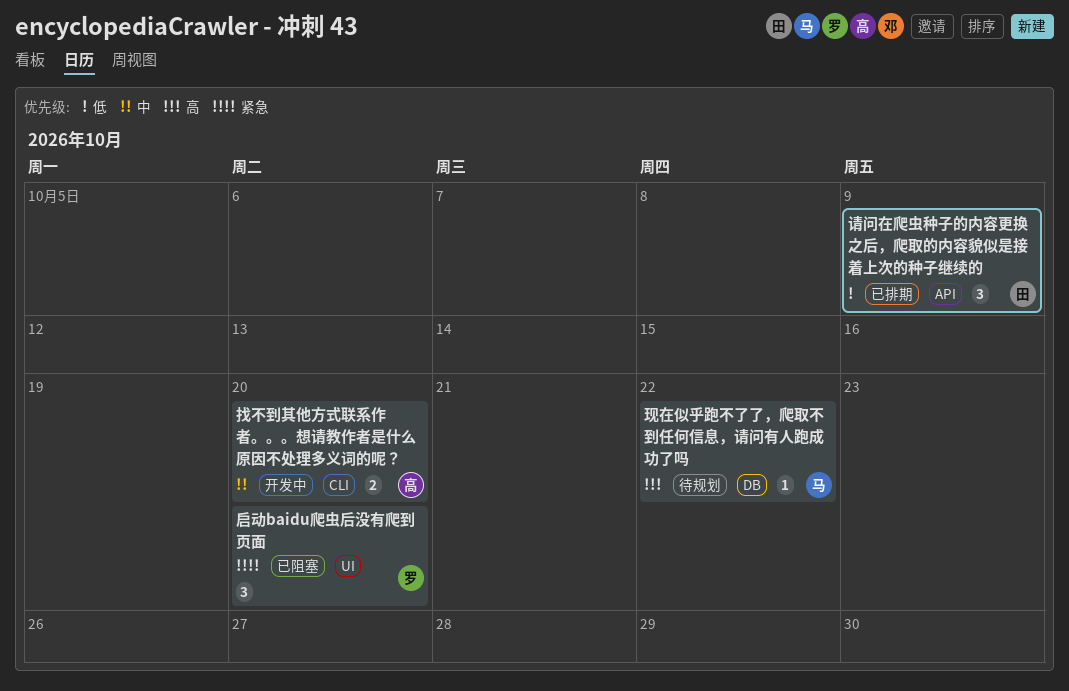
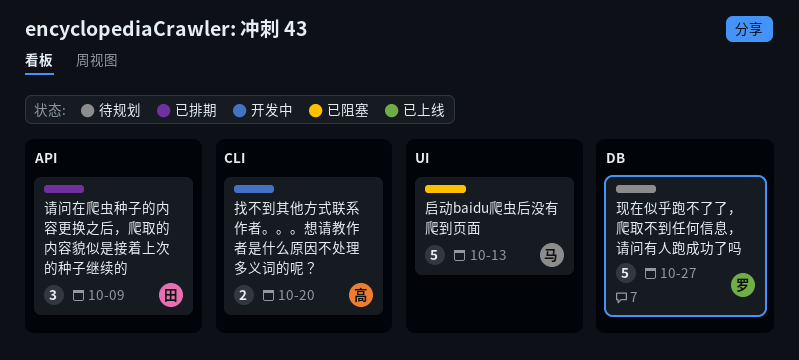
启动baidu爬虫后没有爬到页面, owner: 罗 -> 马
启动baidu爬虫后没有爬到页面, estimate: 3 -> 5
启动baidu爬虫后没有爬到页面, due: Oct 20 -> Oct 13
现在似乎跑不了了，爬取不到任何信息，请问有人跑成功了吗, owner: 马 -> 罗
现在似乎跑不了了，爬取不到任何信息，请问有人跑成功了吗, estimate: 1 -> 5
现在似乎跑不了了，爬取不到任何信息，请问有人跑成功了吗, due: Oct 22 -> Oct 27

